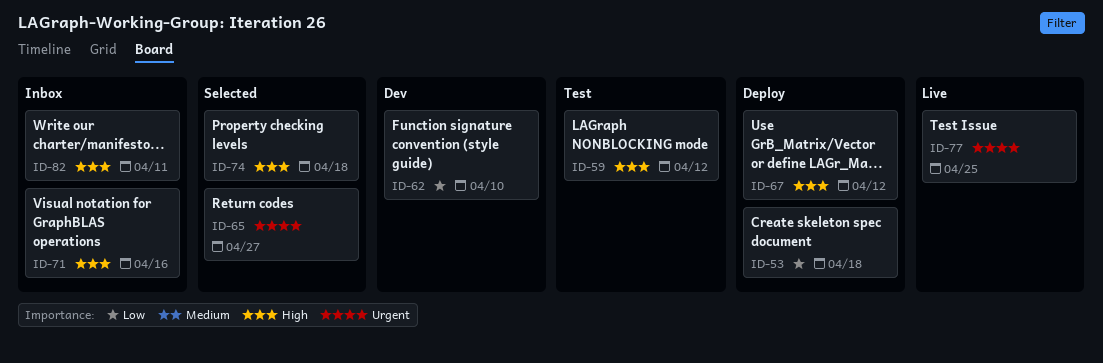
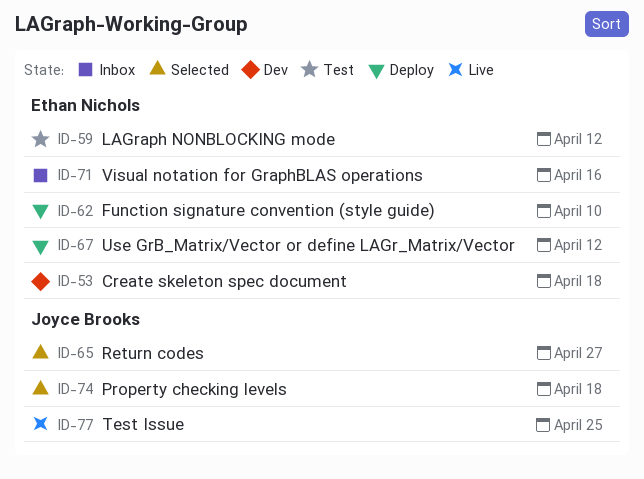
ID-53, status: Deploy -> Dev
ID-62, status: Dev -> Deploy
ID-82: present -> none

